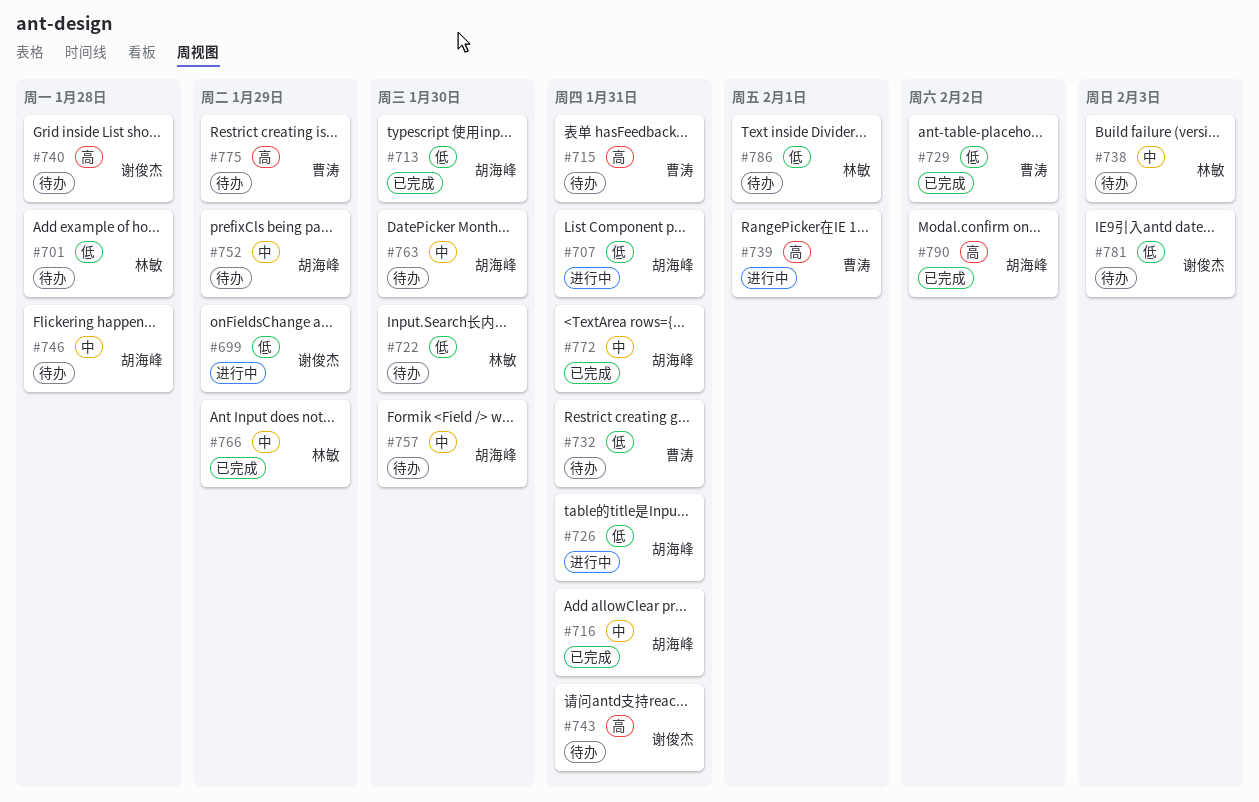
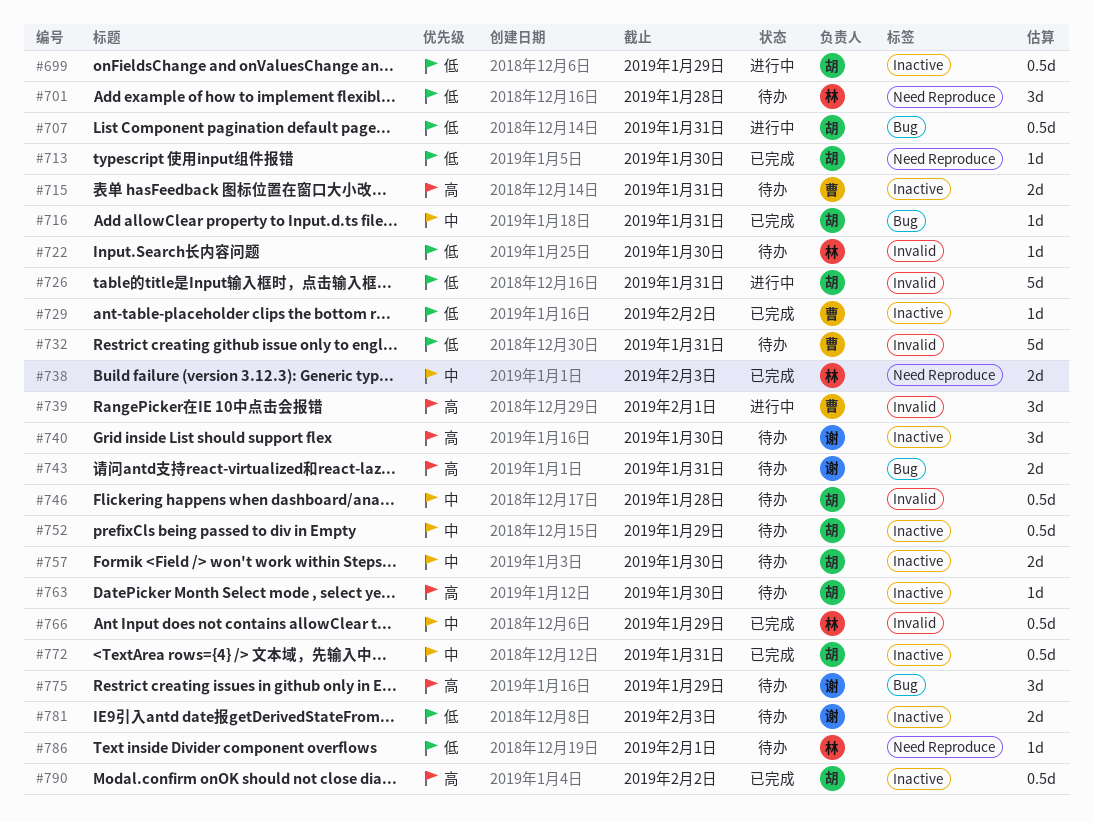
#699, owner: 谢俊杰 -> 胡海峰
#738, status: 待办 -> 已完成
#740, due: Jan 28 -> Jan 30
#763, priority: 中 -> 高
#775, owner: 曹涛 -> 谢俊杰

